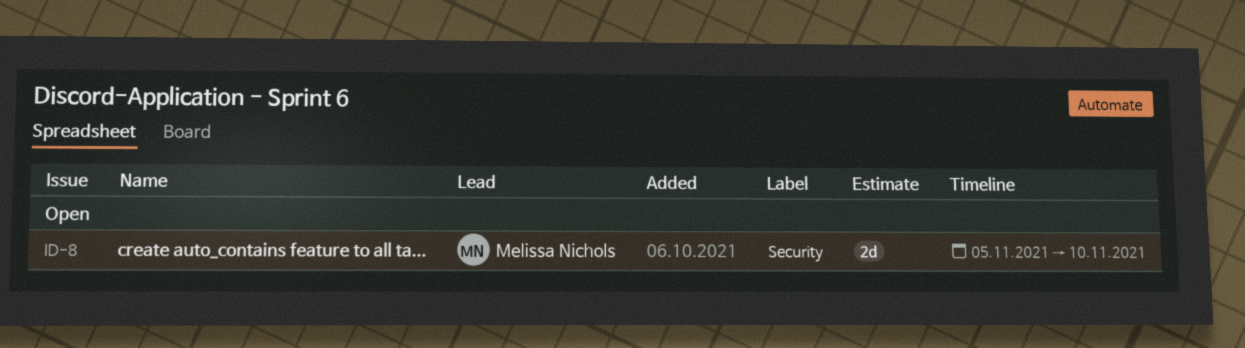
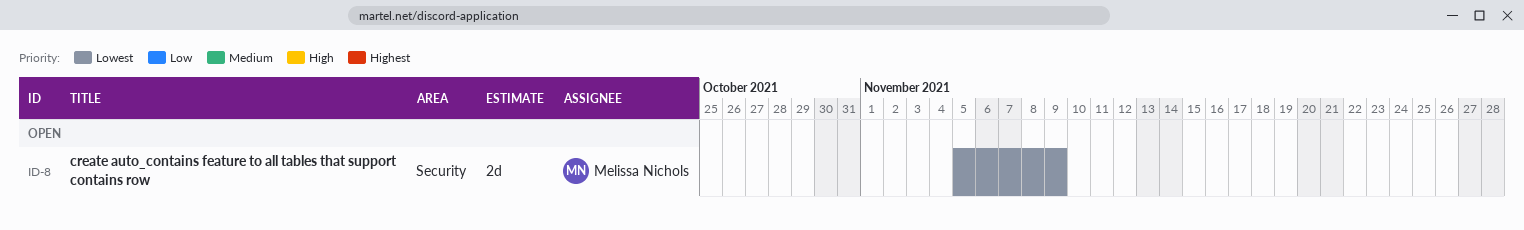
ID-8, due: Nov 10 -> Nov 9

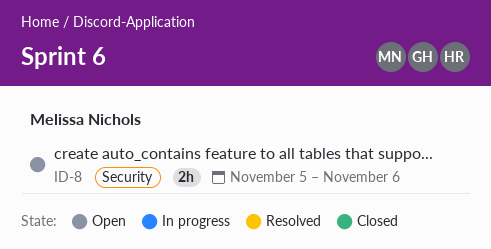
ID-8, estimate: 2d -> 2h
ID-8, due: Nov 9 -> Nov 6

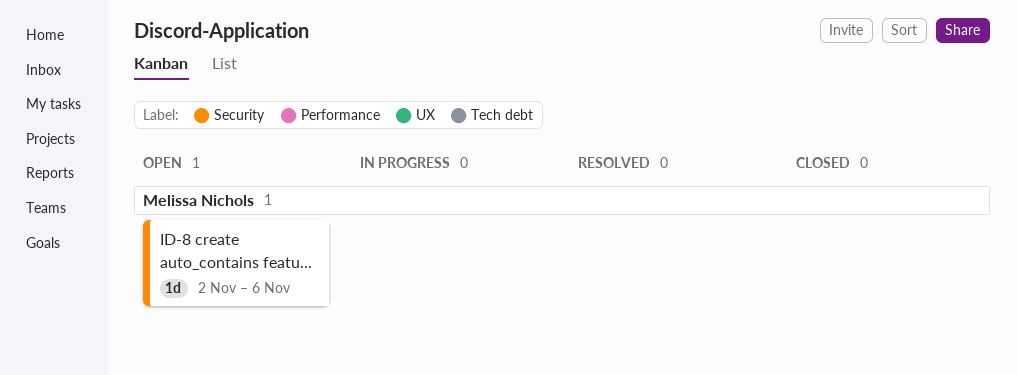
ID-8, estimate: 2h -> 1d
ID-8, start: Nov 5 -> Nov 2

